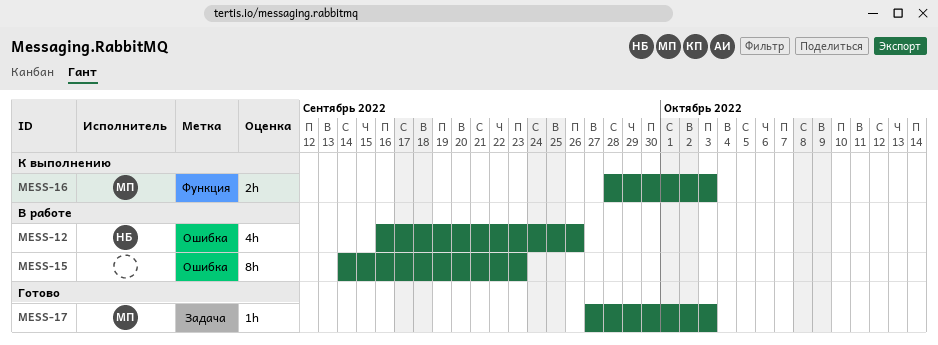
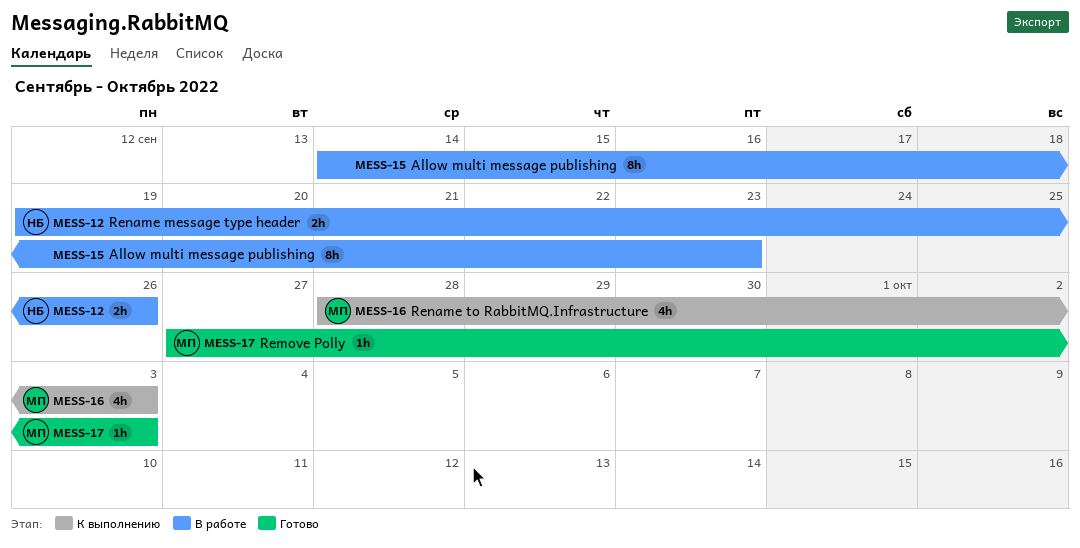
MESS-12, estimate: 4h -> 2h
MESS-12, start: Sep 16 -> Sep 19
MESS-16, estimate: 2h -> 4h

